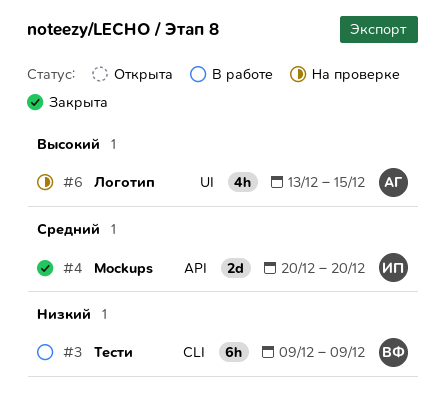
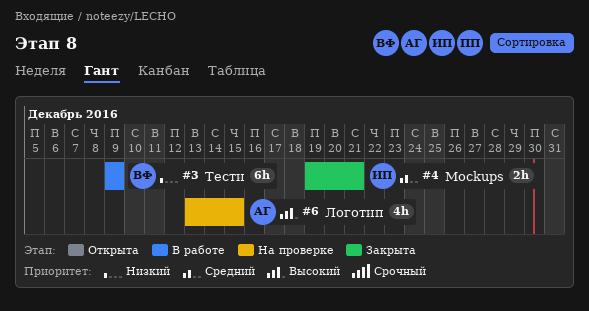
#4, estimate: 2d -> 2h
#4, start: Dec 20 -> Dec 19
#4, due: Dec 20 -> Dec 21

